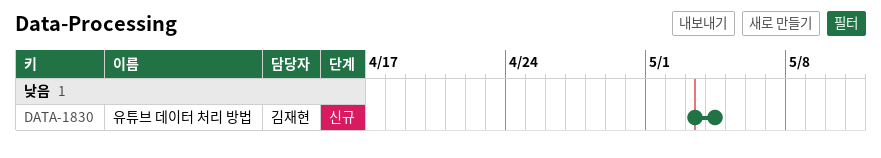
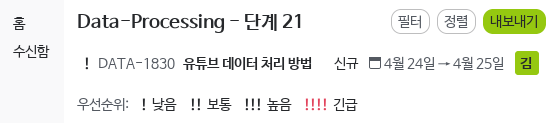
DATA-1830, start: May 3 -> Apr 24
DATA-1830, due: May 4 -> Apr 25

